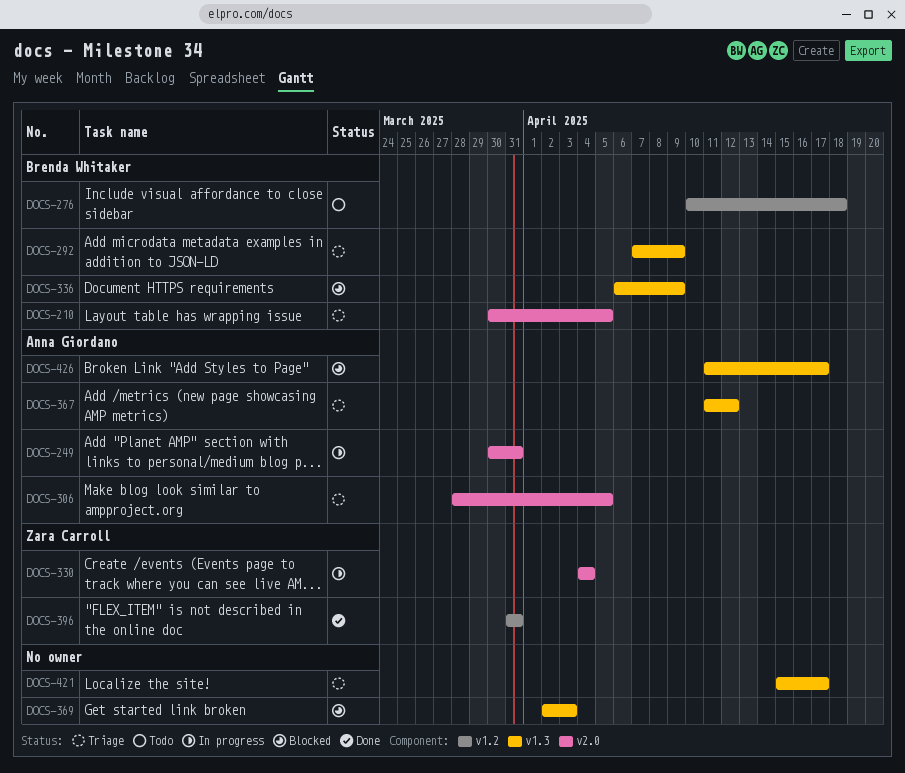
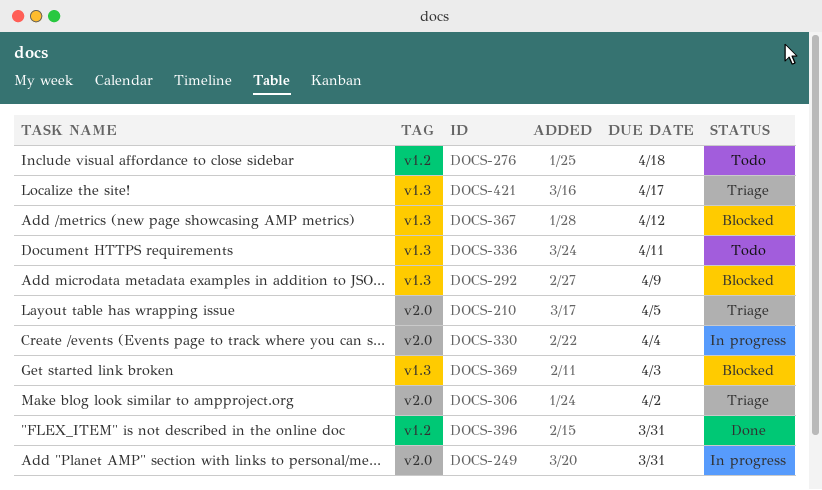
DOCS-292, status: Triage -> Blocked
DOCS-306, due: Apr 5 -> Apr 2
DOCS-336, status: Blocked -> Todo
DOCS-336, due: Apr 9 -> Apr 11
DOCS-367, status: Triage -> Blocked
DOCS-426: present -> none

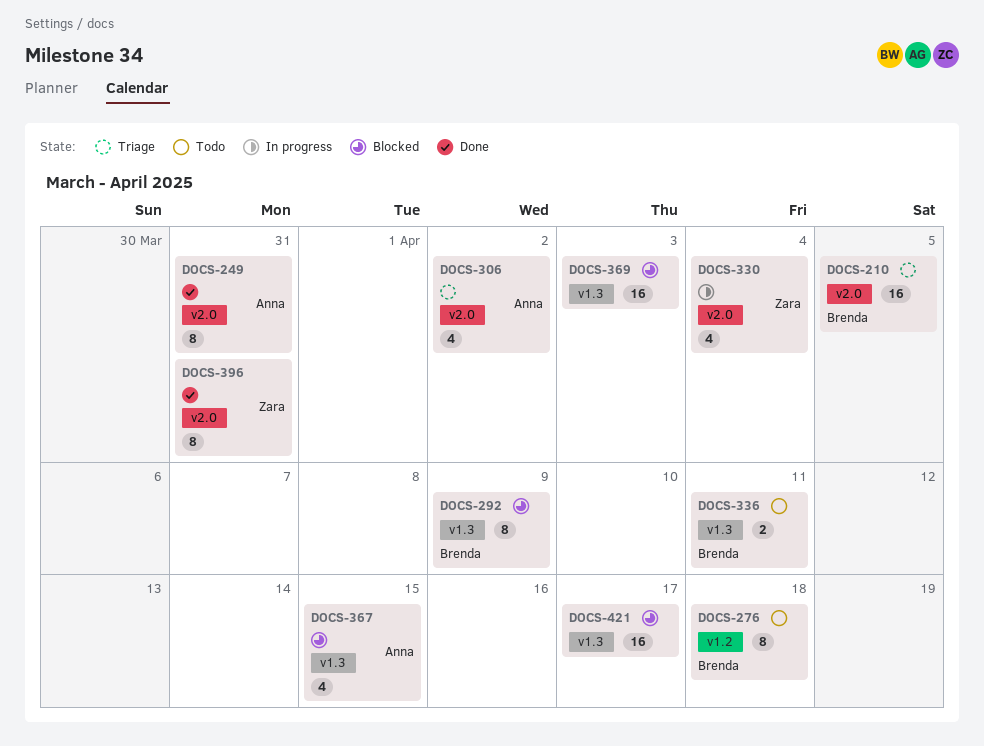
DOCS-249, status: In progress -> Done
DOCS-367, due: Apr 12 -> Apr 15
DOCS-396, label: v1.2 -> v2.0
DOCS-421, status: Triage -> Blocked

